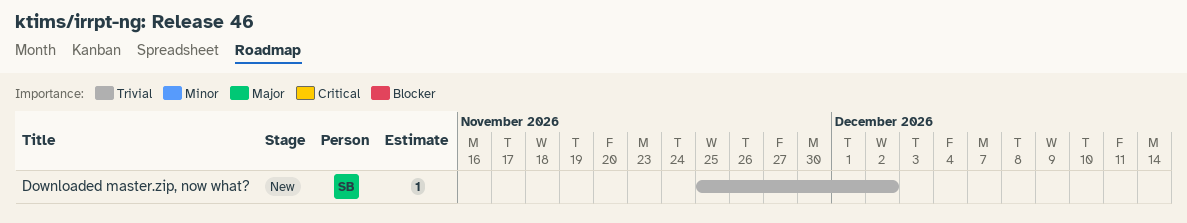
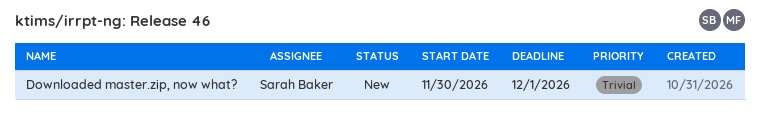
Downloaded master.zip, now what?, start: Nov 25 -> Nov 30
Downloaded master.zip, now what?, due: Dec 2 -> Dec 1

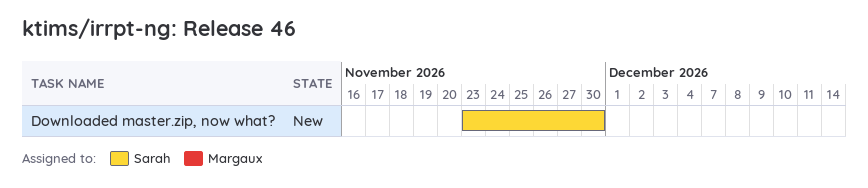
Downloaded master.zip, now what?, start: Nov 30 -> Nov 23
Downloaded master.zip, now what?, due: Dec 1 -> Nov 30

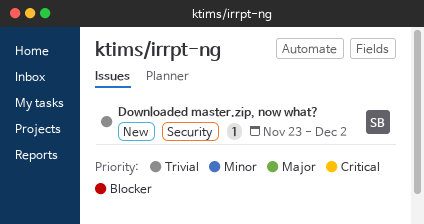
Downloaded master.zip, now what?, due: Nov 30 -> Dec 2

